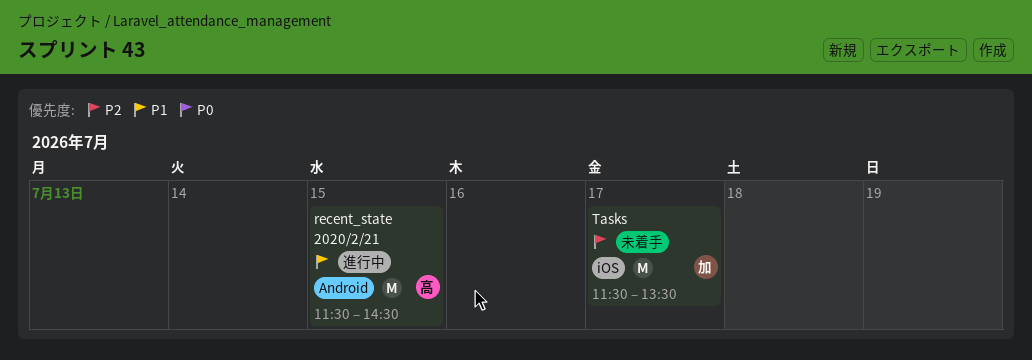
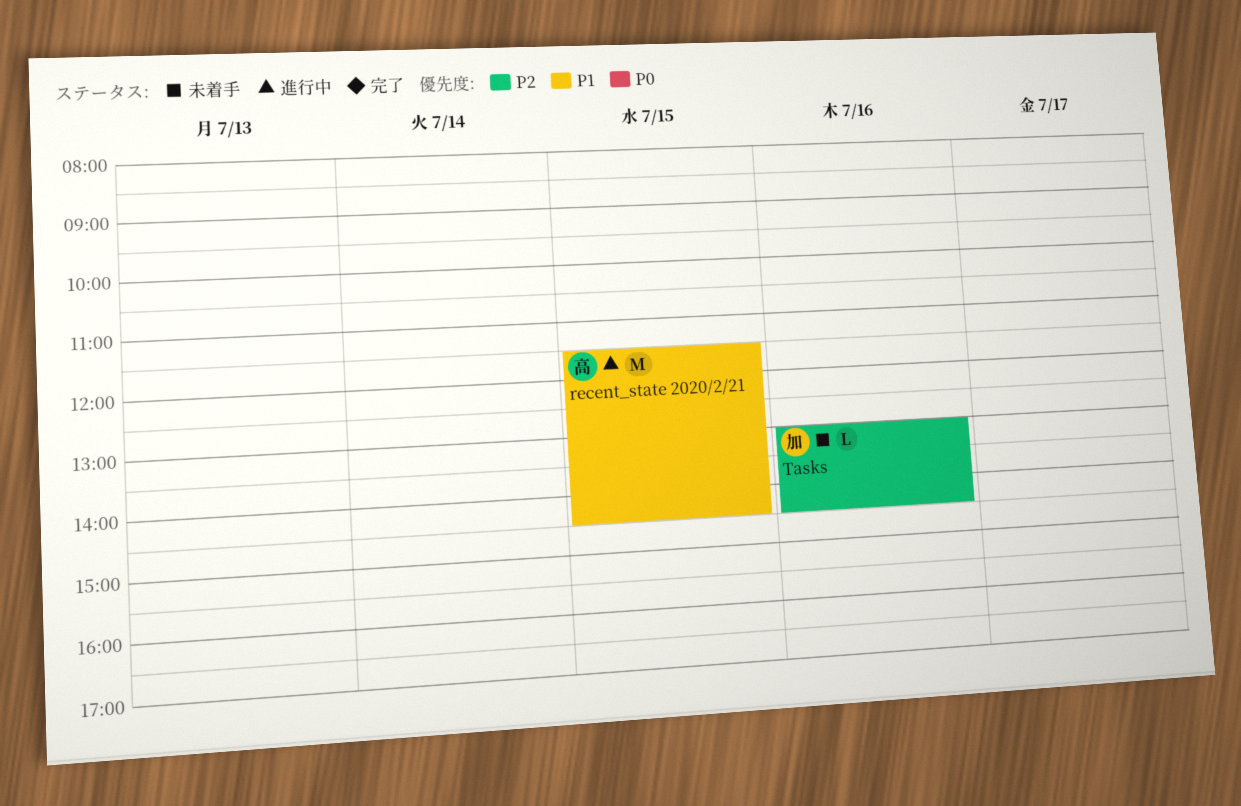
Tasks, estimate: M -> L
Tasks, day: Jul 17 -> Jul 16
Tasks, begins: 11:30 -> 13:00
Tasks, ends: 13:30 -> 14:30

